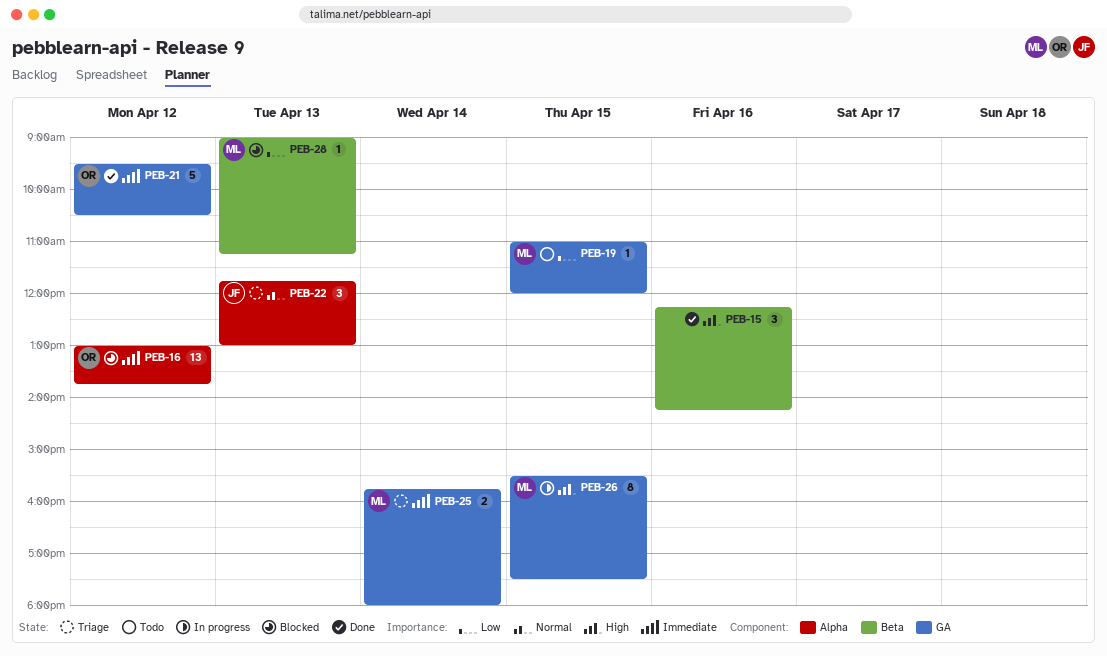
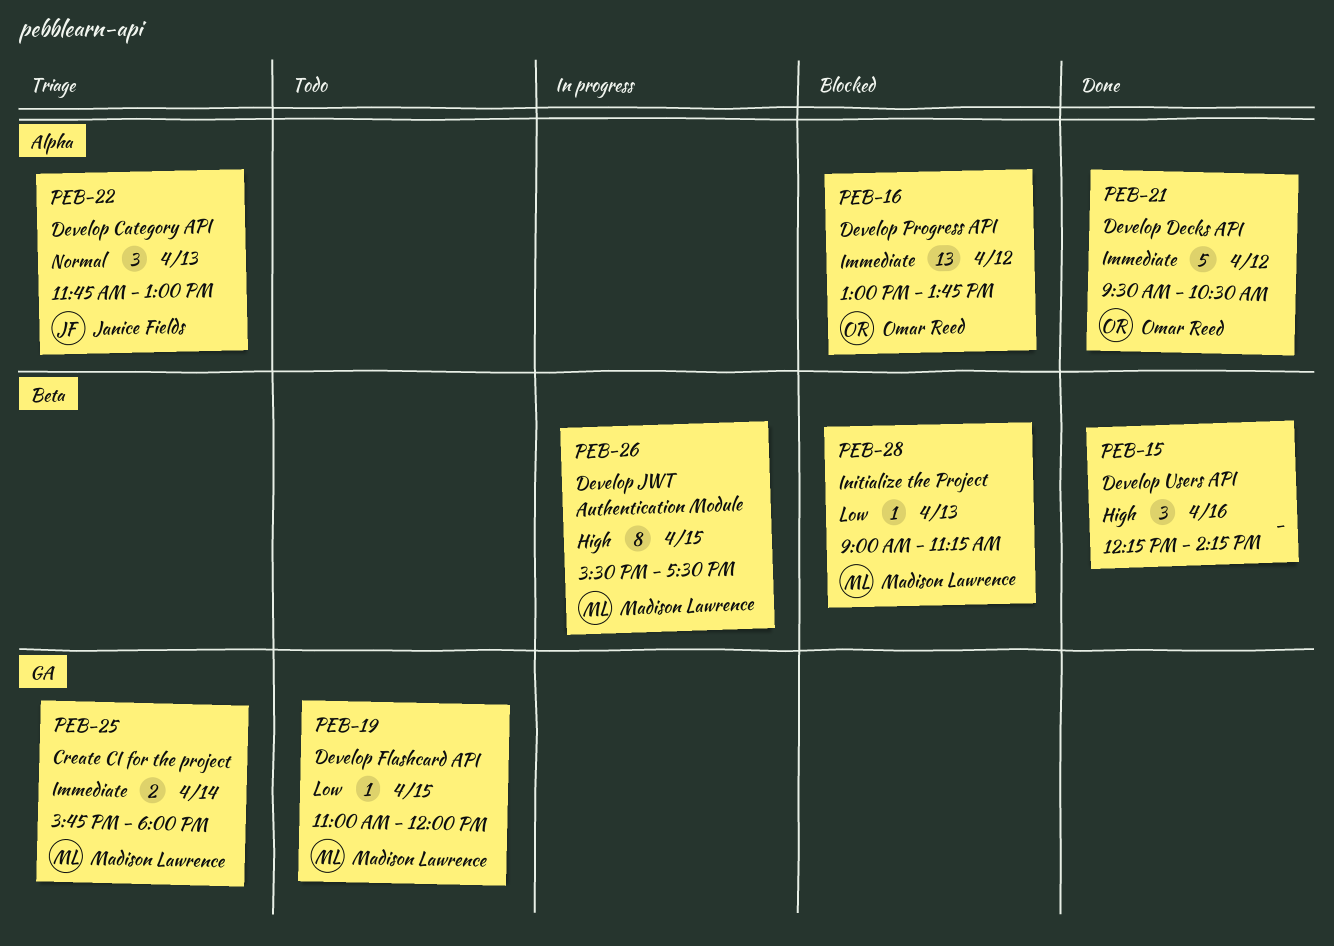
PEB-21, label: GA -> Alpha
PEB-26, label: GA -> Beta

